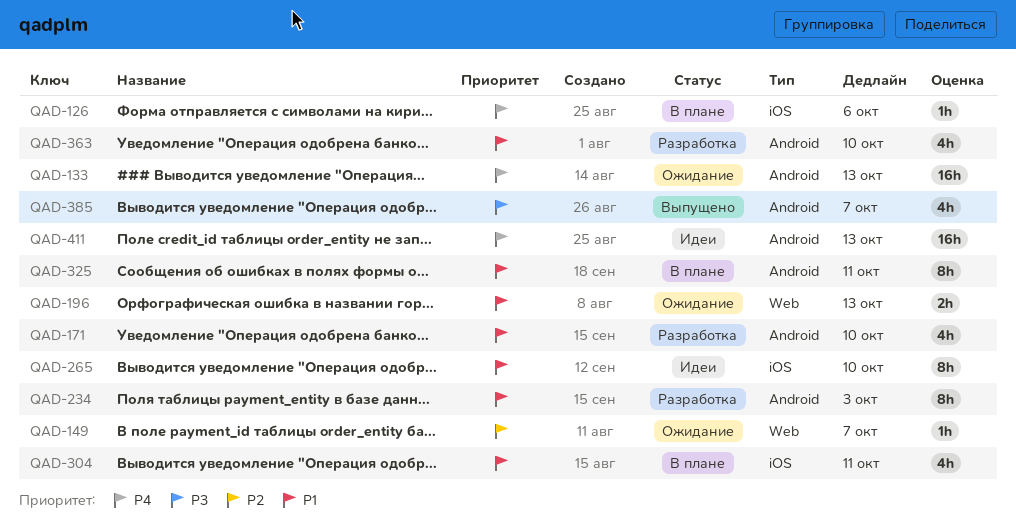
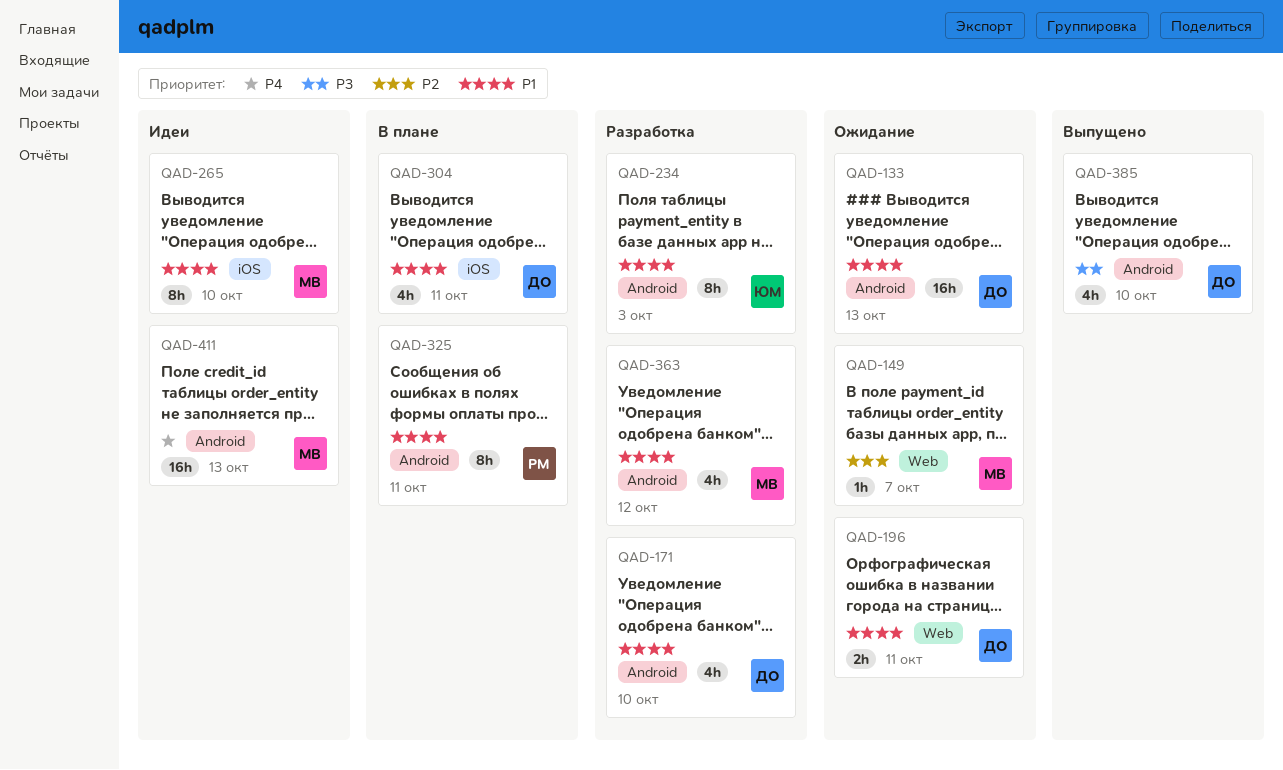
QAD-126: present -> none
QAD-133, priority: P4 -> P1
QAD-196, due: Oct 13 -> Oct 11
QAD-363, due: Oct 10 -> Oct 12
QAD-385, due: Oct 7 -> Oct 10

